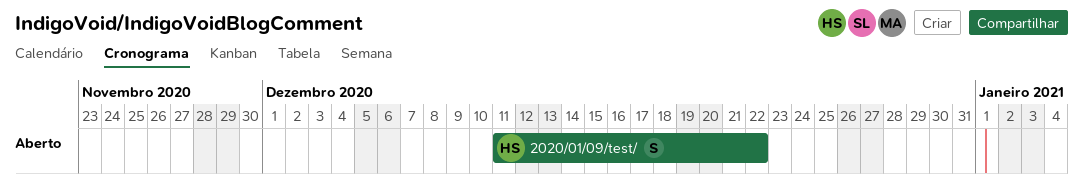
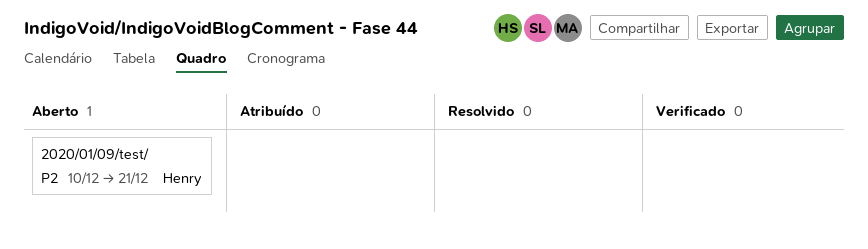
2020/01/09/test/, start: Dec 11 -> Dec 10
2020/01/09/test/, due: Dec 22 -> Dec 21

